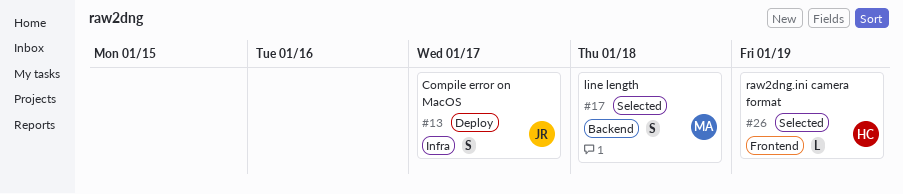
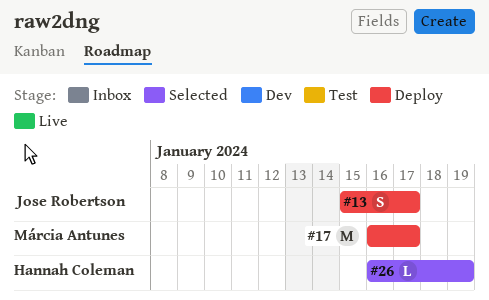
#17, status: Selected -> Deploy
#17, estimate: S -> M
#17, due: Jan 18 -> Jan 17

